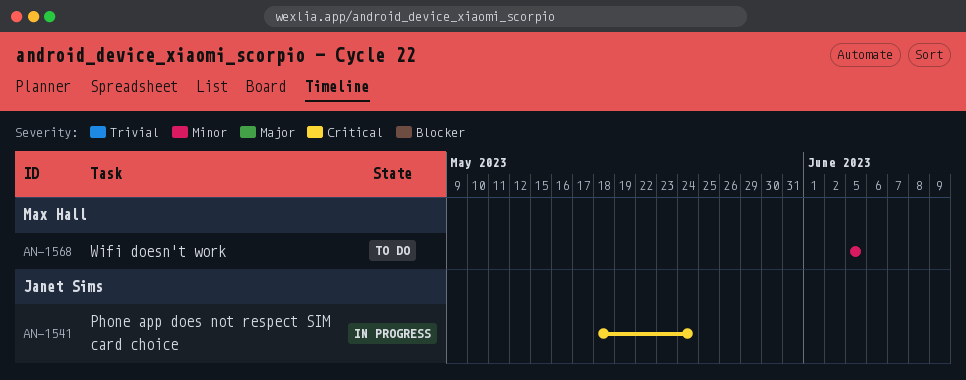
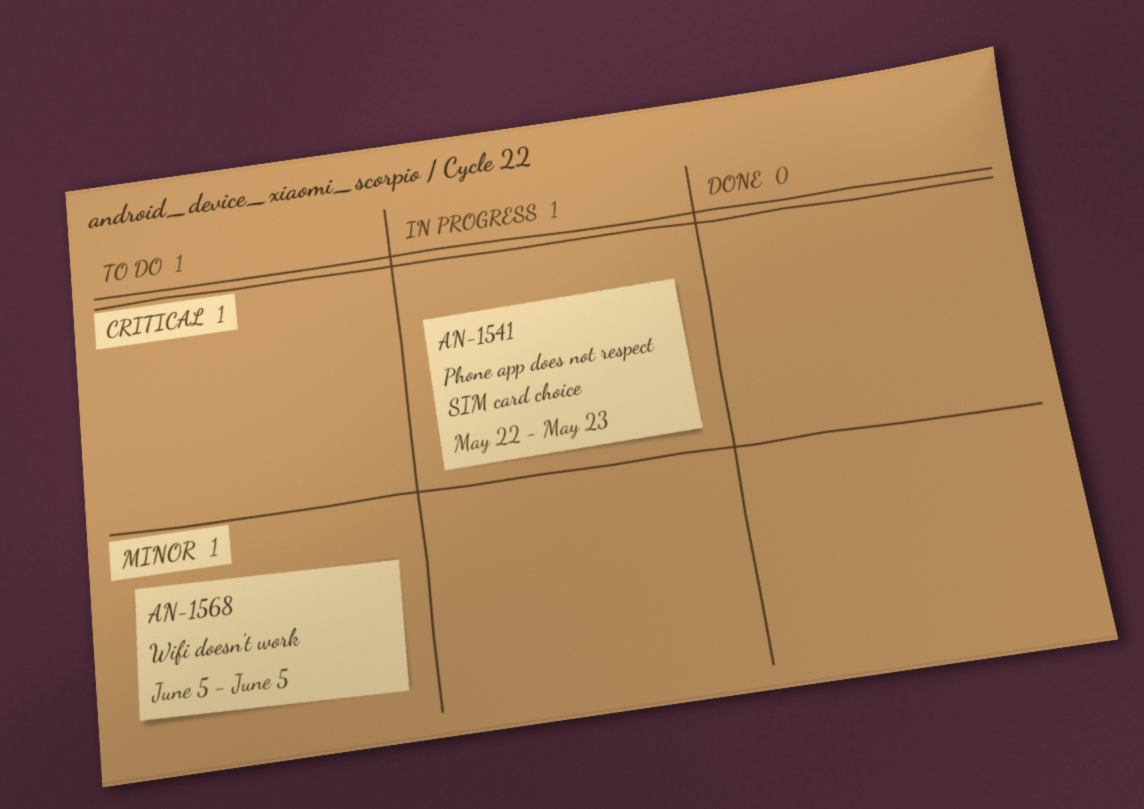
AN-1541, start: May 18 -> May 22
AN-1541, due: May 24 -> May 23

